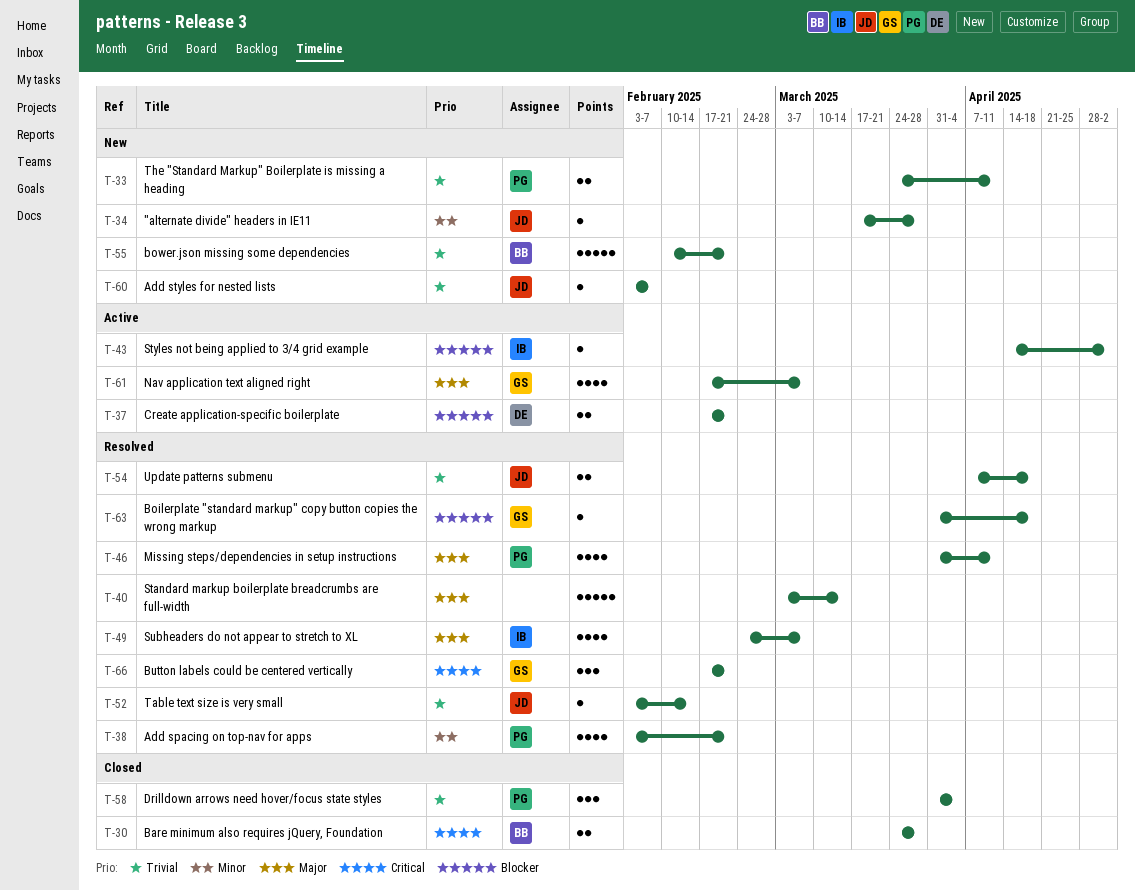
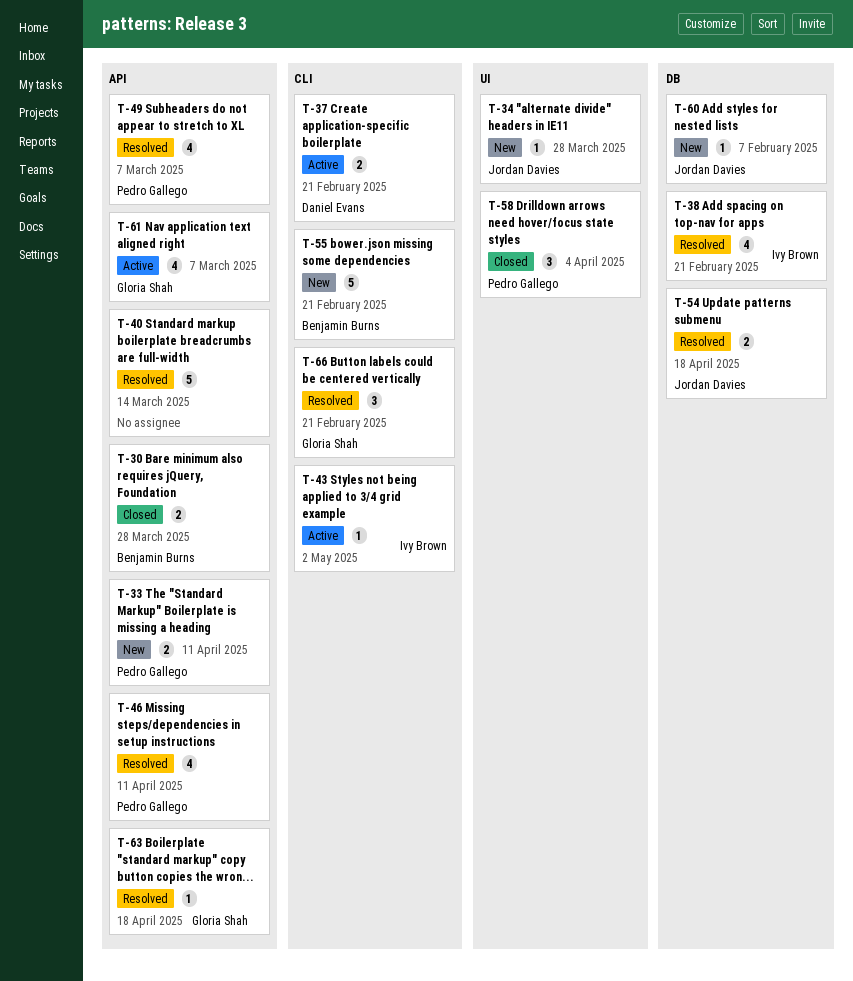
T-38, owner: Pedro Gallego -> Ivy Brown
T-49, owner: Ivy Brown -> Pedro Gallego
T-52: present -> none

